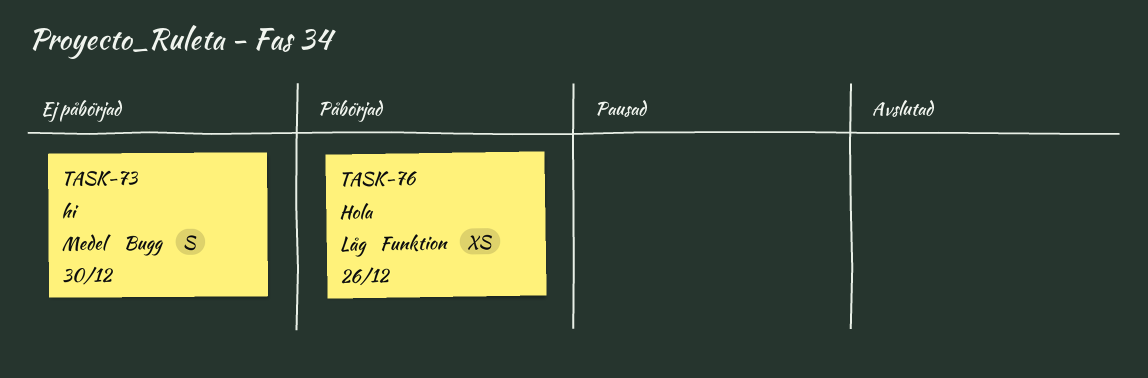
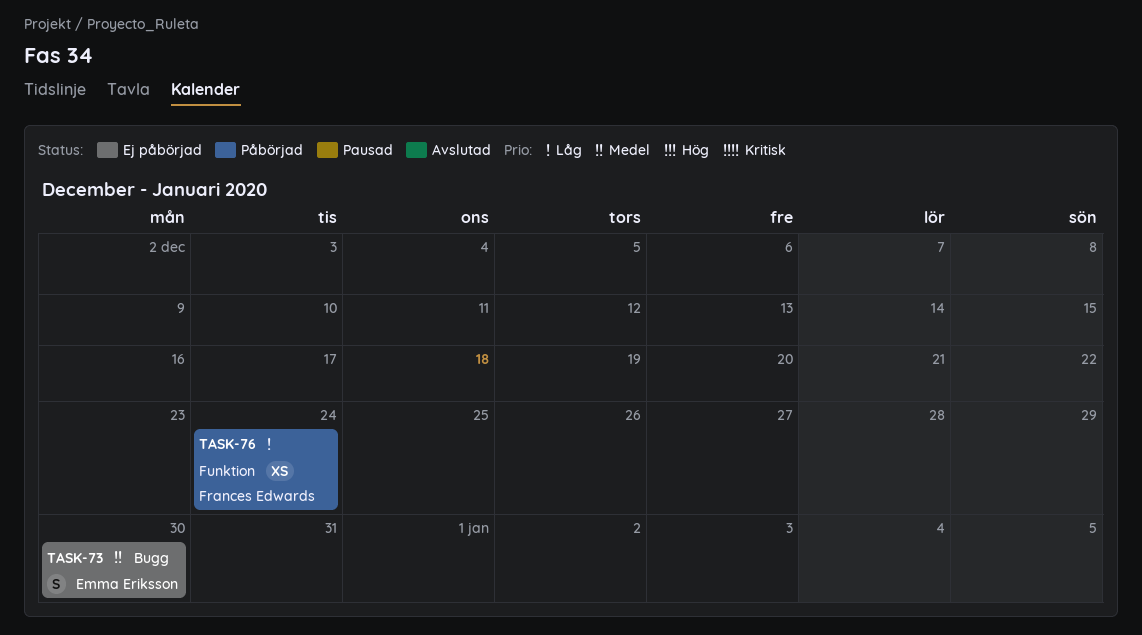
TASK-76, due: Dec 26 -> Dec 24

